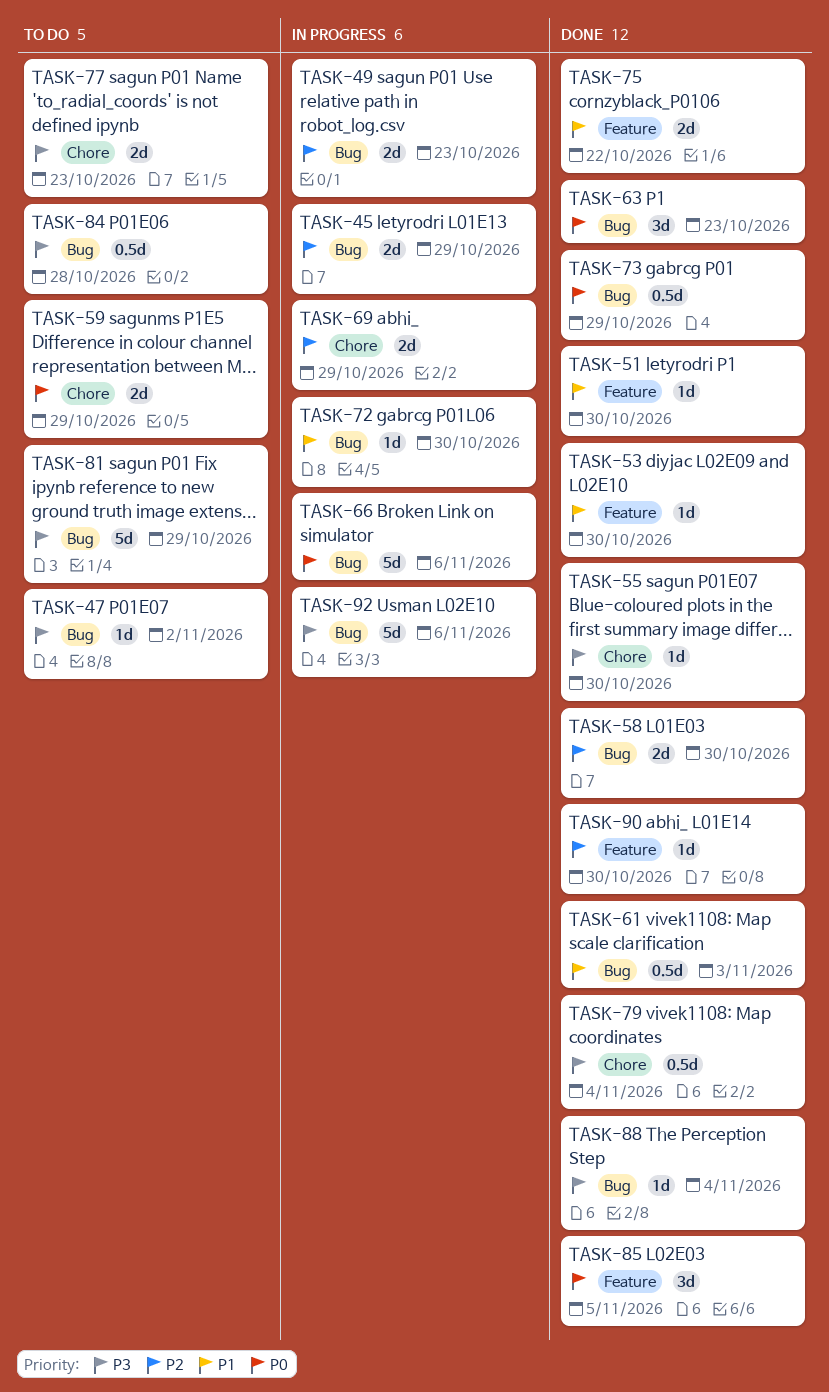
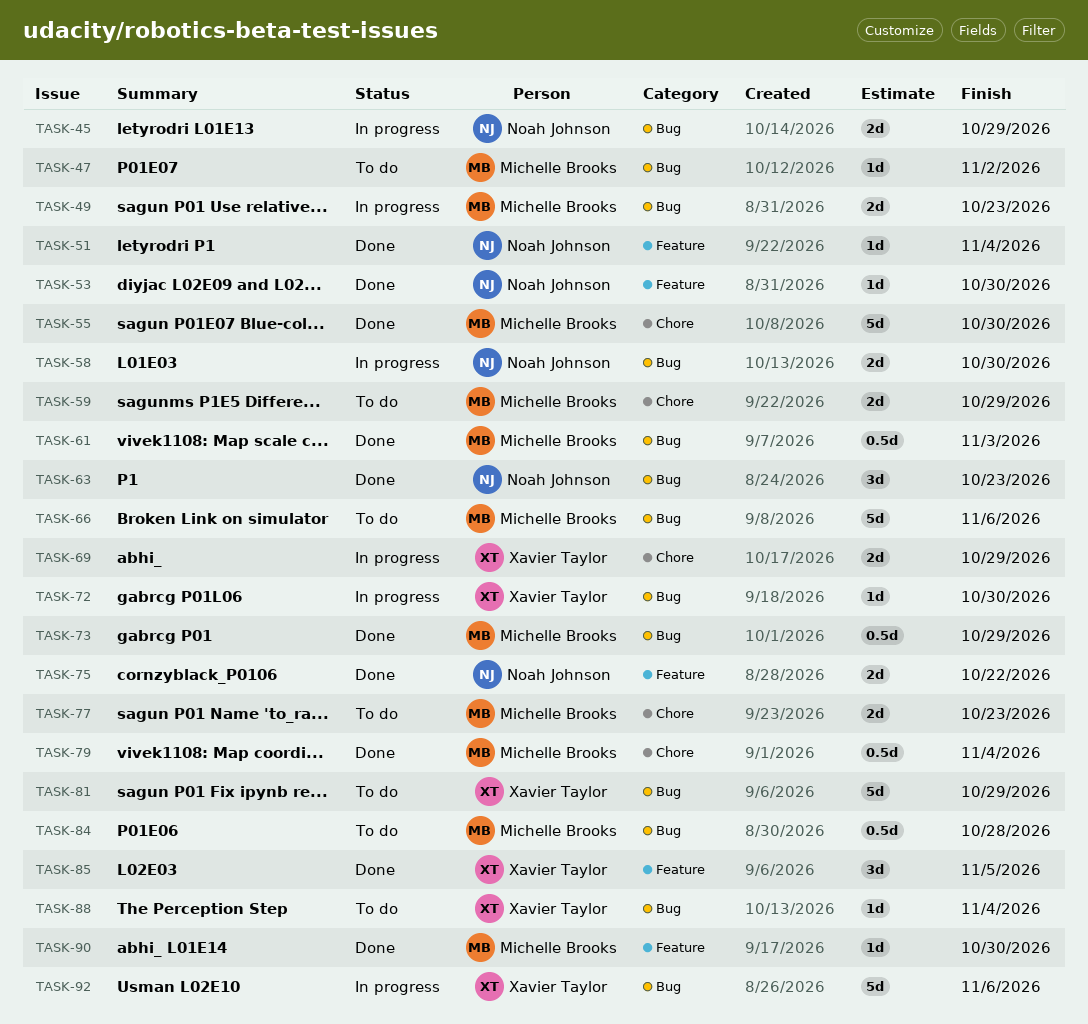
TASK-51, due: Oct 30 -> Nov 4
TASK-55, estimate: 1d -> 5d
TASK-58, status: Done -> In progress
TASK-66, status: In progress -> To do
TASK-88, status: Done -> To do

